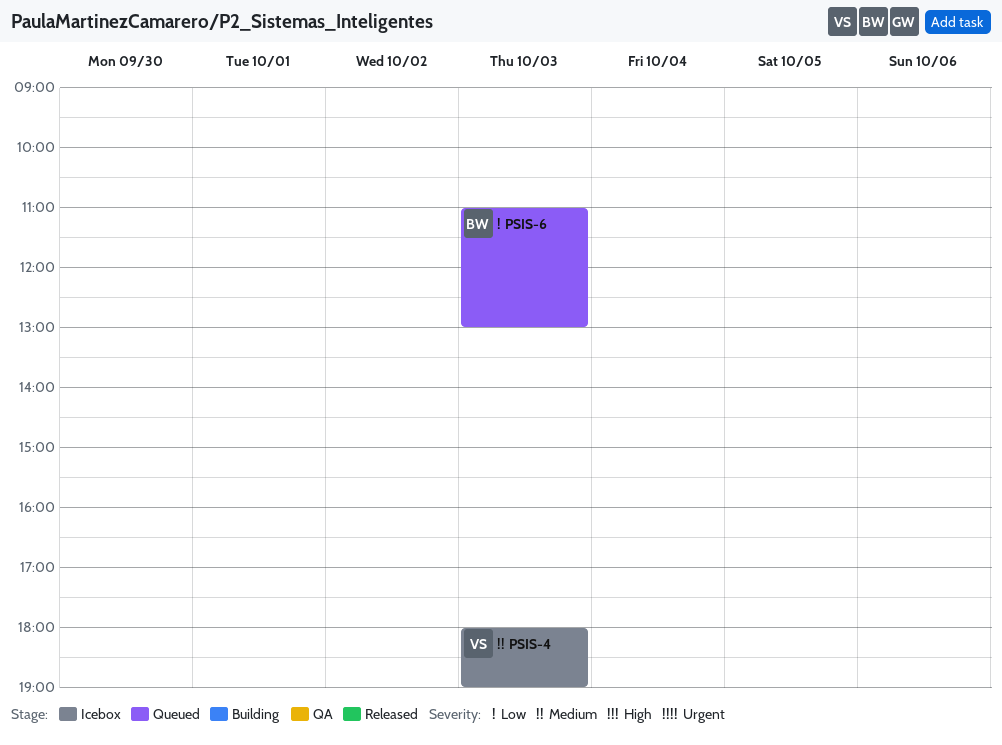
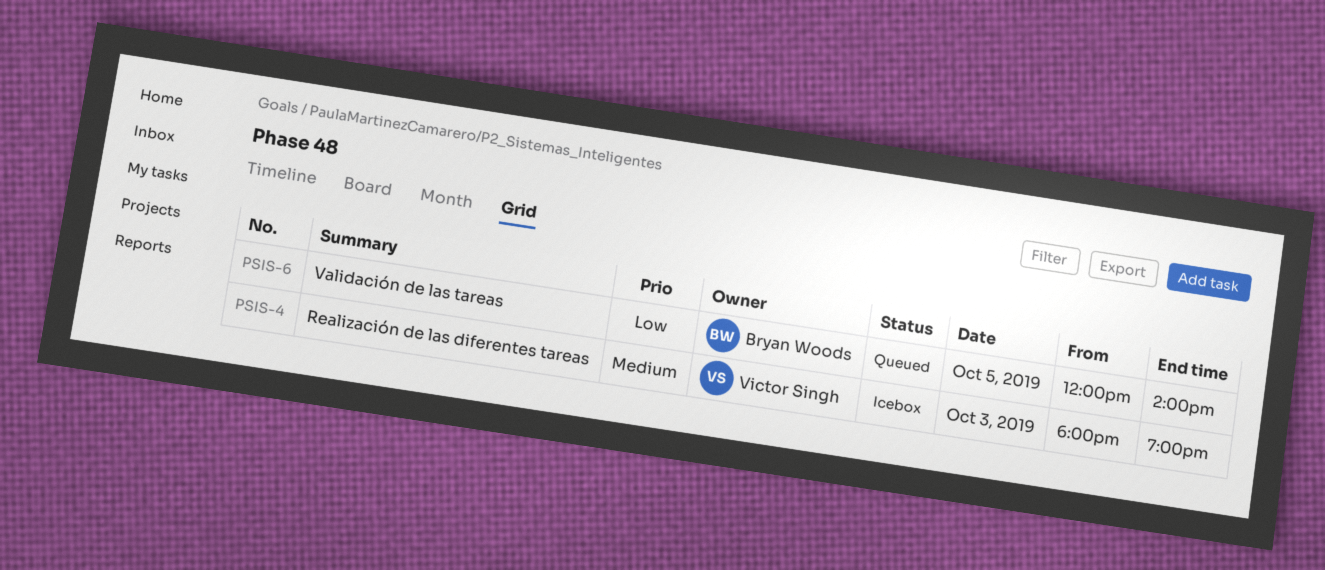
PSIS-6, day: Oct 3 -> Oct 5
PSIS-6, begins: 11:00 -> 12:00
PSIS-6, ends: 13:00 -> 14:00

